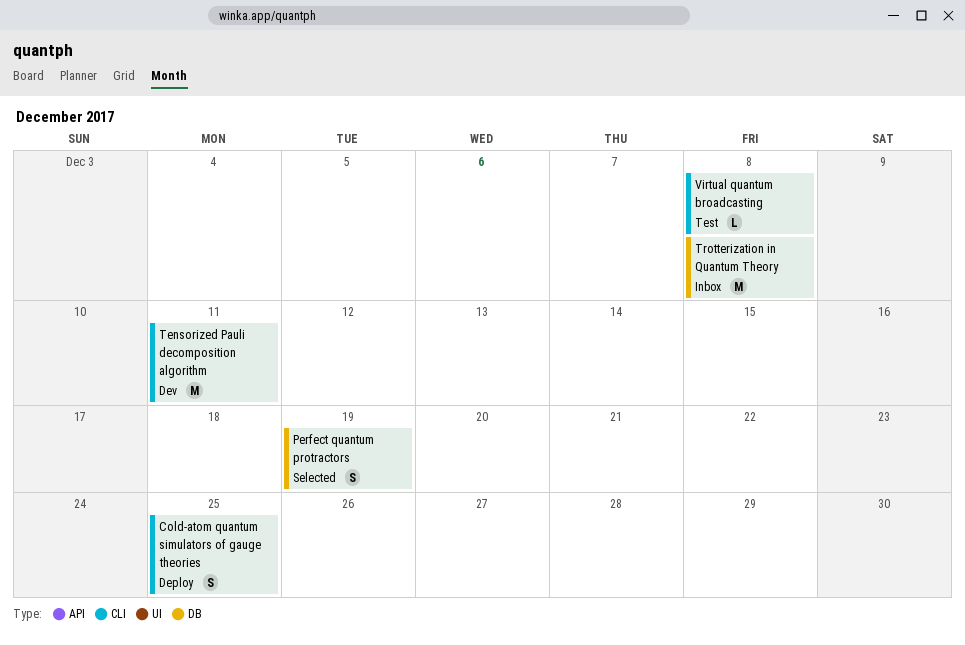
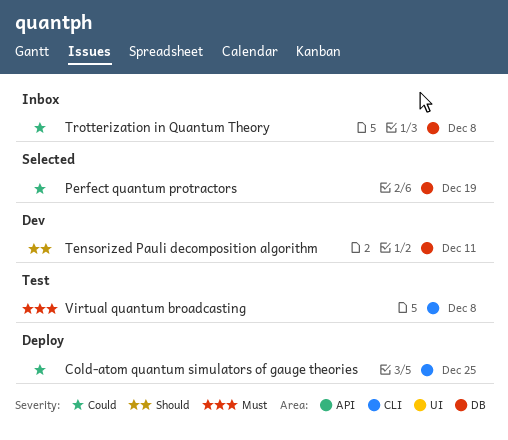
Tensorized Pauli decomposition algorithm, label: CLI -> DB

